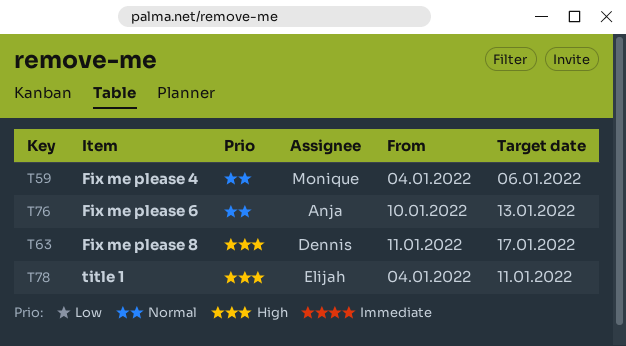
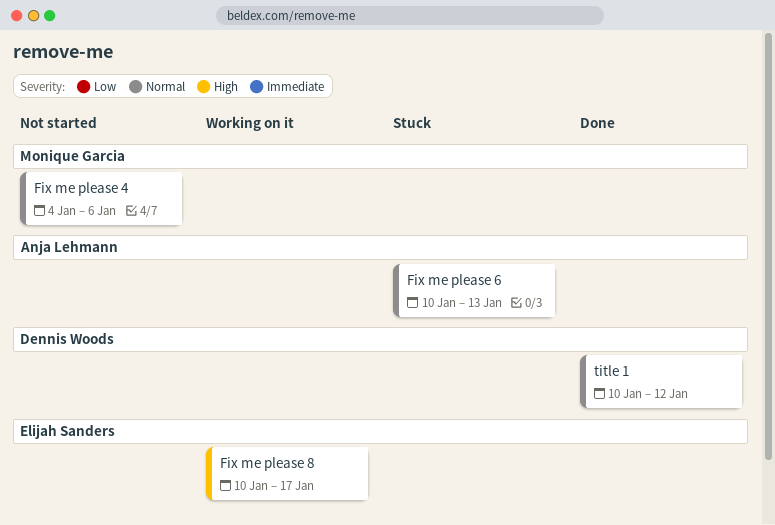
Fix me please 8, owner: Dennis Woods -> Elijah Sanders
Fix me please 8, start: Jan 11 -> Jan 10
title 1, owner: Elijah Sanders -> Dennis Woods
title 1, priority: High -> Normal
title 1, start: Jan 4 -> Jan 10
title 1, due: Jan 11 -> Jan 12

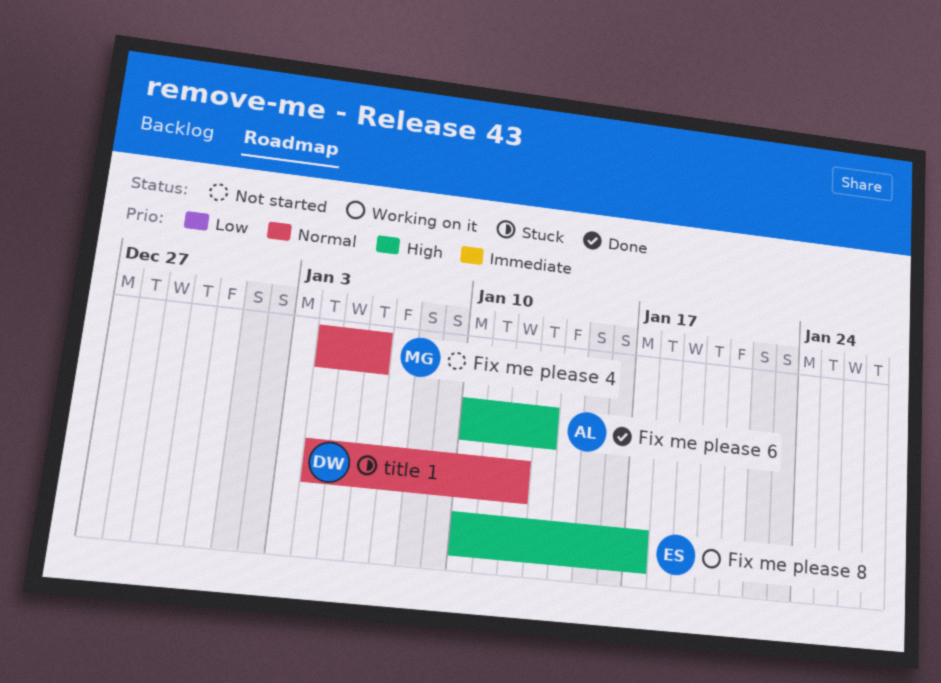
Fix me please 6, status: Stuck -> Done
Fix me please 6, priority: Normal -> High
title 1, status: Done -> Stuck
title 1, start: Jan 10 -> Jan 4

